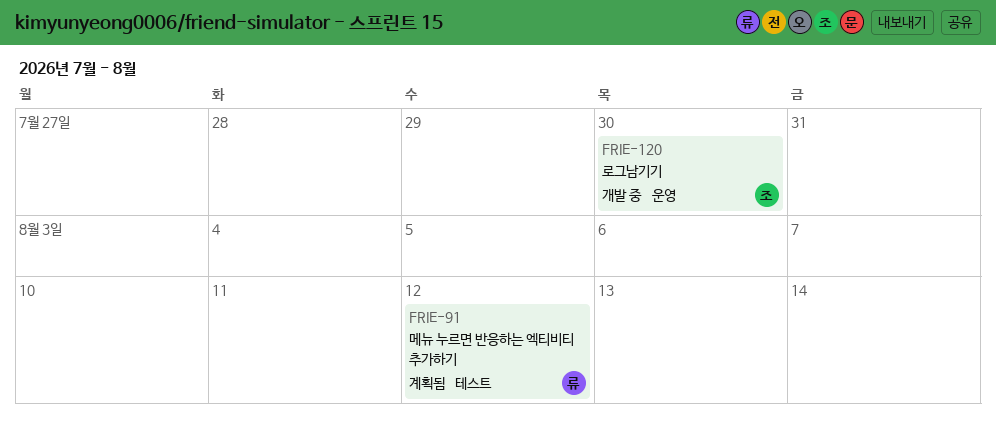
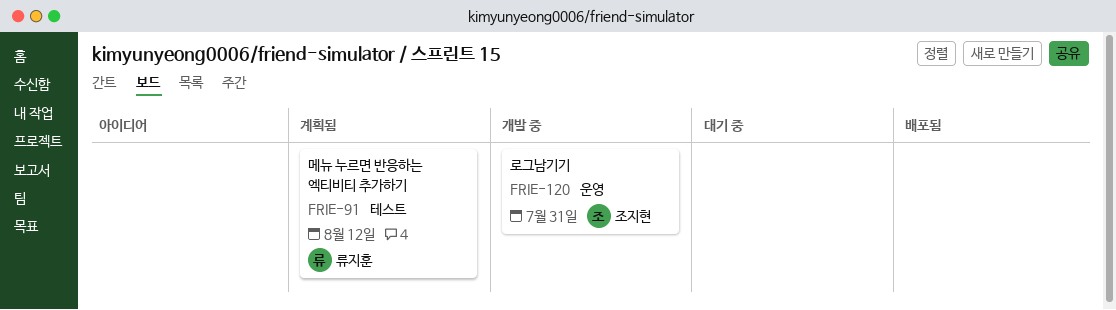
FRIE-120, due: Jul 30 -> Jul 31

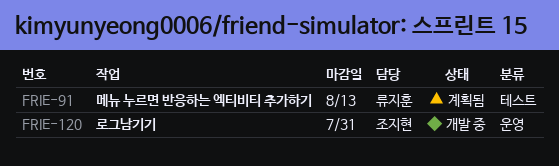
FRIE-91, due: Aug 12 -> Aug 13

